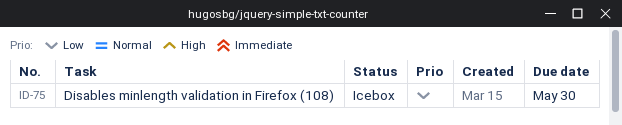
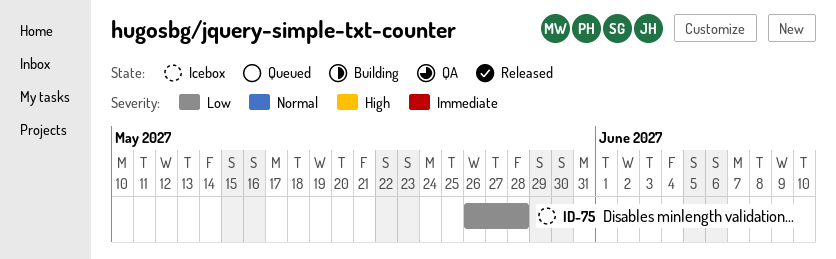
ID-75, due: May 30 -> May 28

